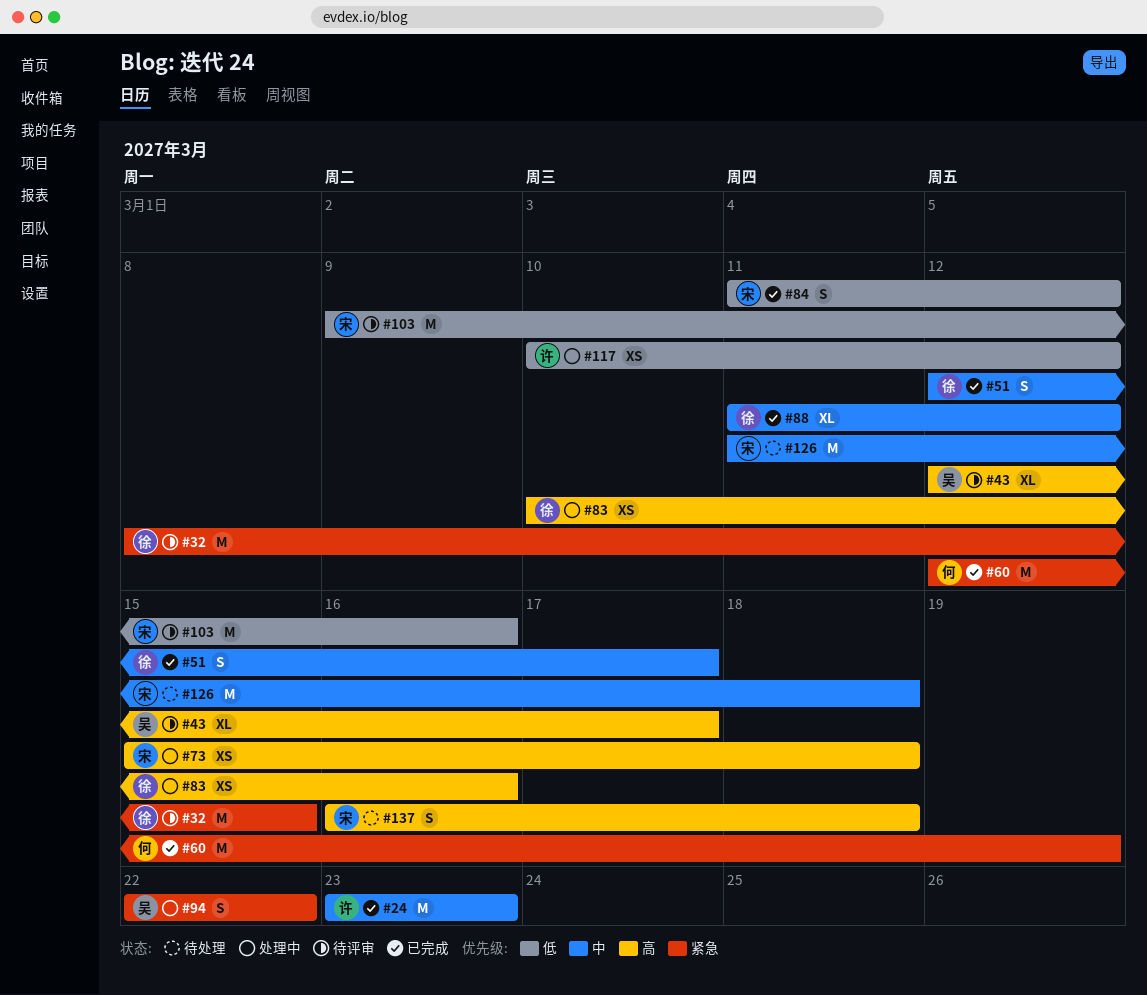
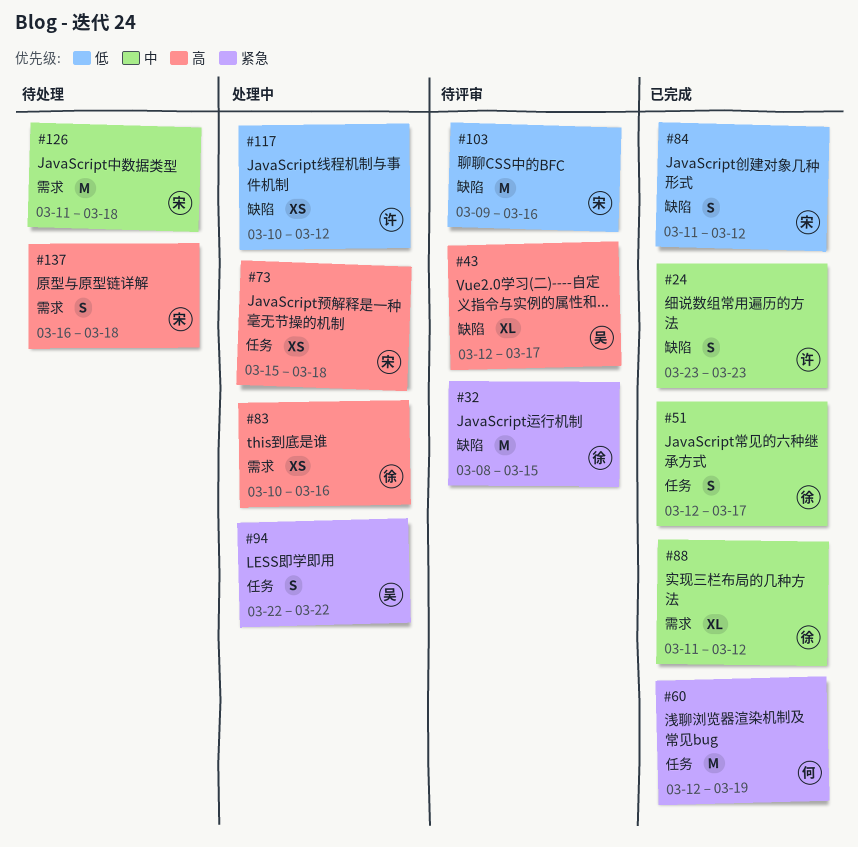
#24, estimate: M -> S

